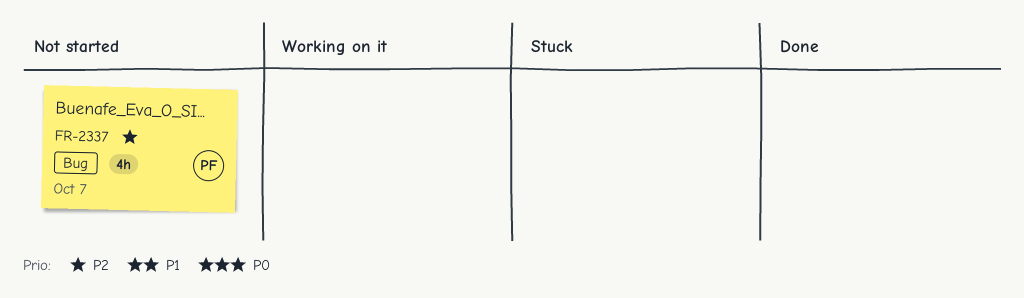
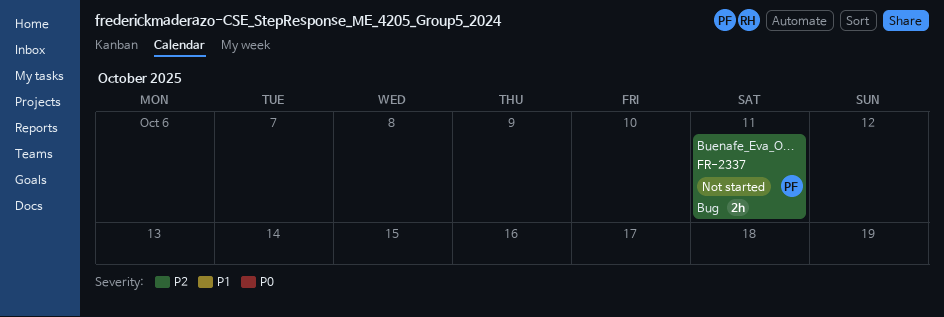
FR-2337, estimate: 4h -> 2h
FR-2337, due: Oct 7 -> Oct 11

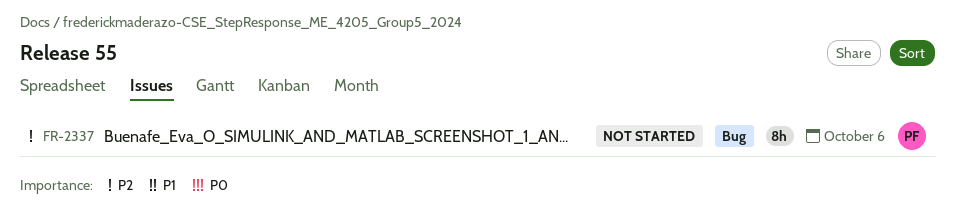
FR-2337, estimate: 2h -> 8h
FR-2337, due: Oct 11 -> Oct 6

